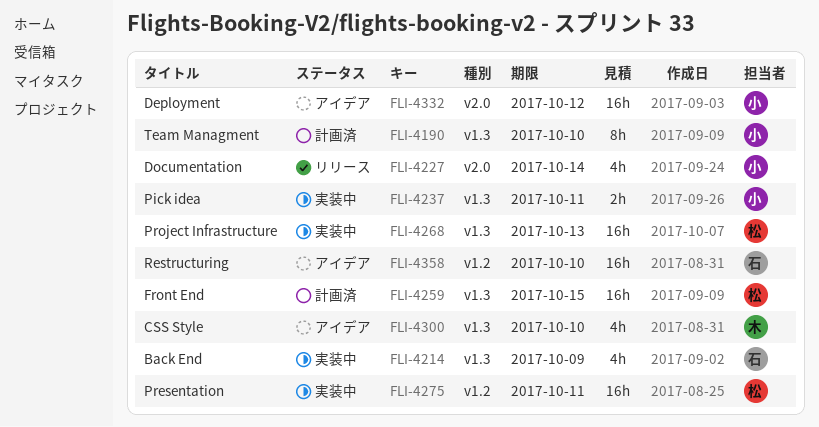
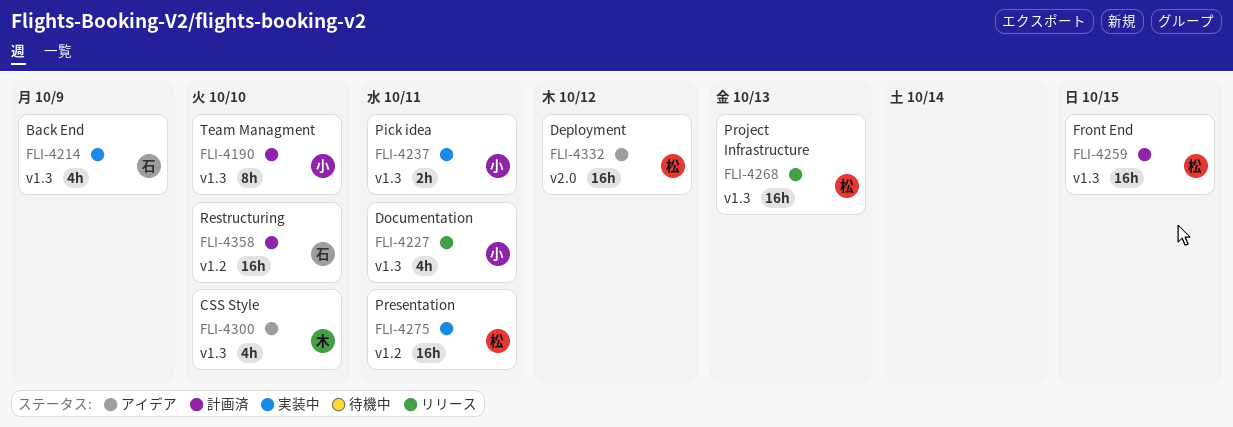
FLI-4227, label: v2.0 -> v1.3
FLI-4227, due: Oct 14 -> Oct 11
FLI-4268, status: 実装中 -> リリース
FLI-4332, owner: 小 -> 松
FLI-4358, status: アイデア -> 計画済

